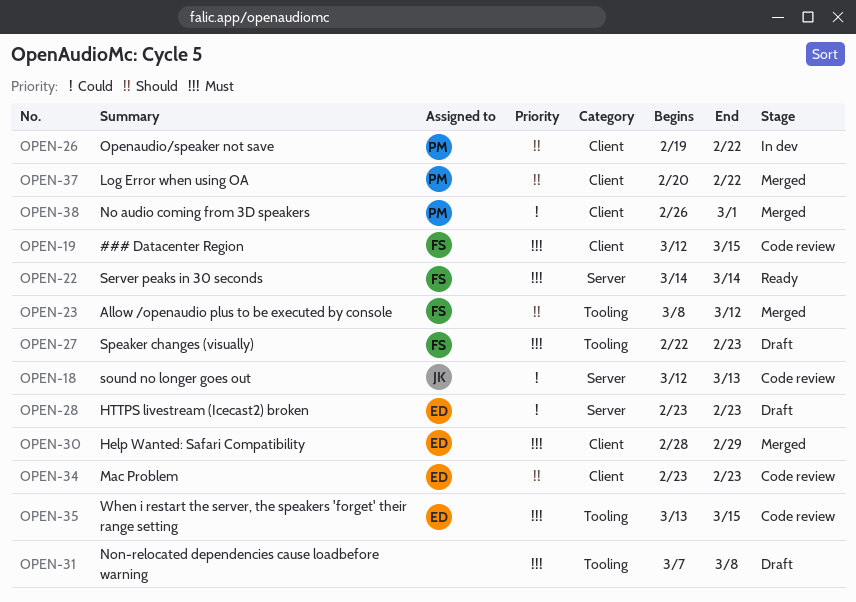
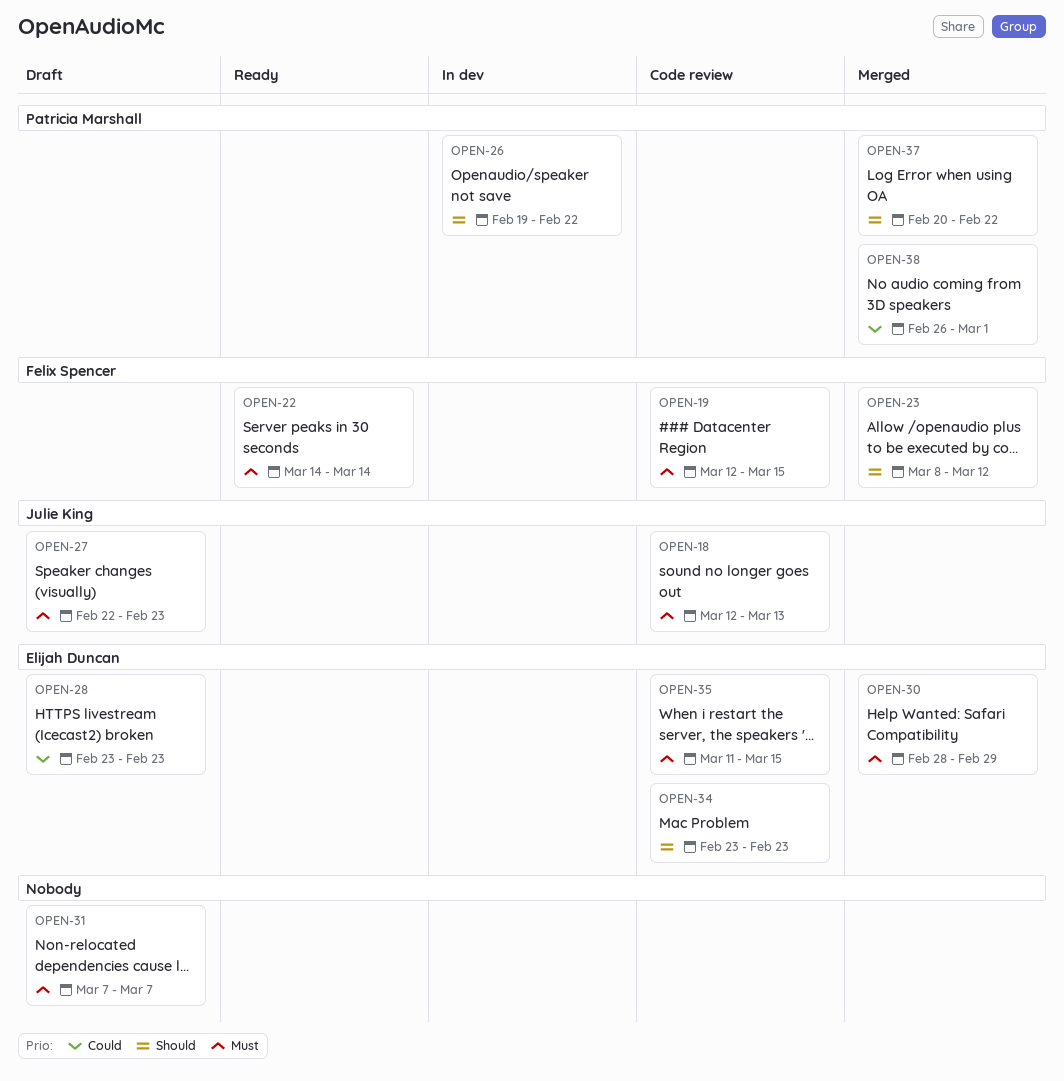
OPEN-18, priority: Could -> Must
OPEN-27, owner: Felix Spencer -> Julie King
OPEN-31, due: Mar 8 -> Mar 7
OPEN-35, start: Mar 13 -> Mar 11

